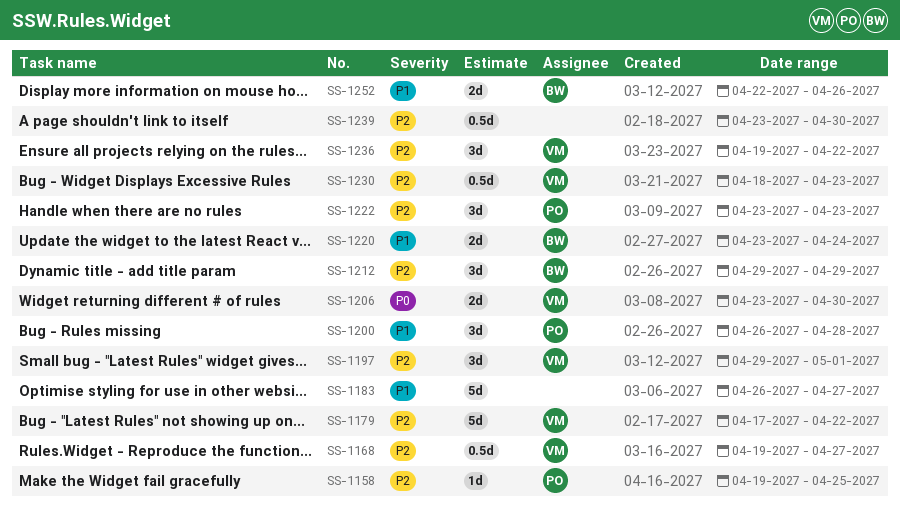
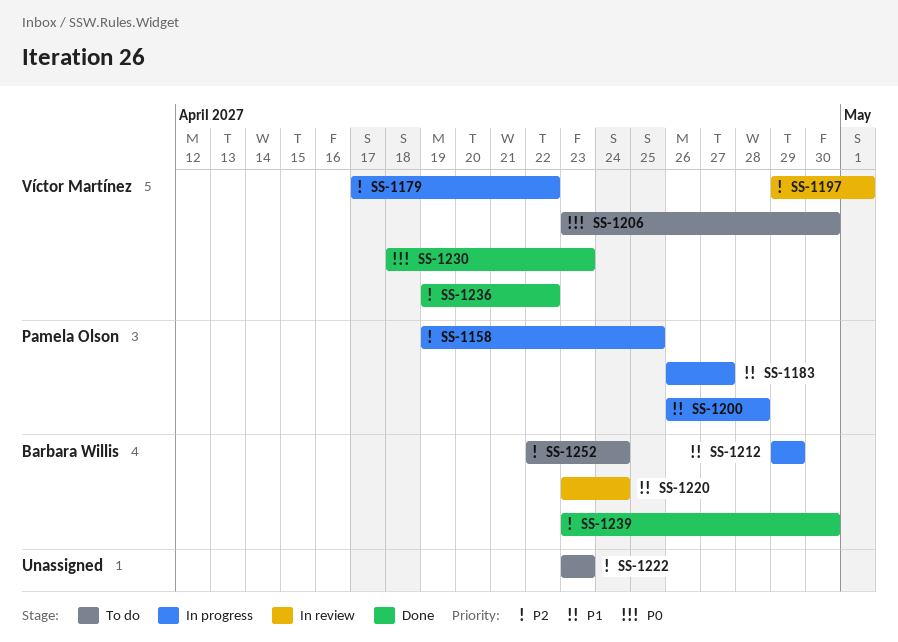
SS-1168: present -> none
SS-1183, owner: none -> Pamela Olson
SS-1212, priority: P2 -> P1
SS-1222, owner: Pamela Olson -> none
SS-1230, priority: P2 -> P0
SS-1239, owner: none -> Barbara Willis
SS-1252, priority: P1 -> P2
SS-1252, due: Apr 26 -> Apr 24

